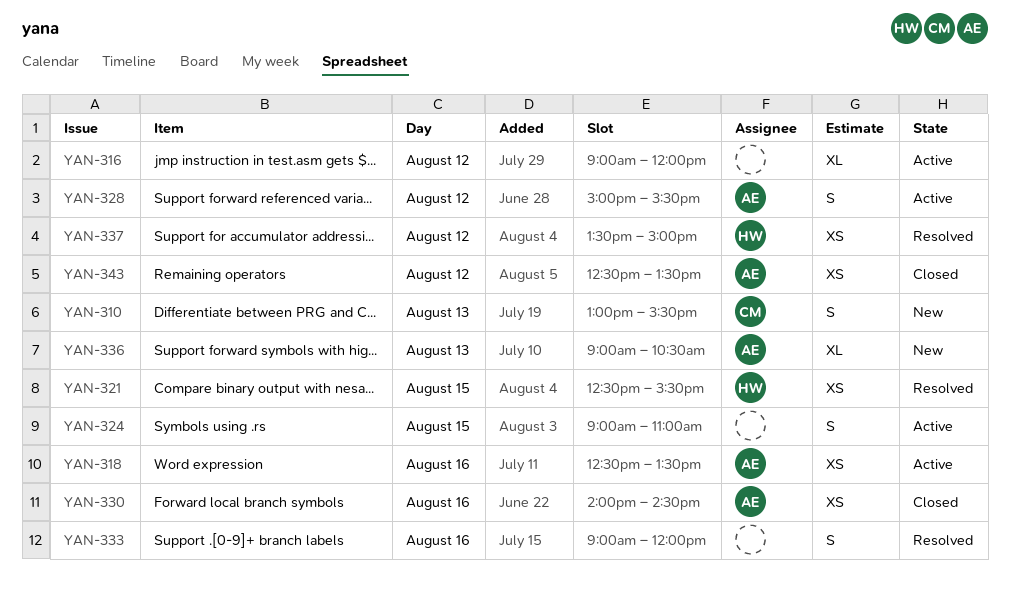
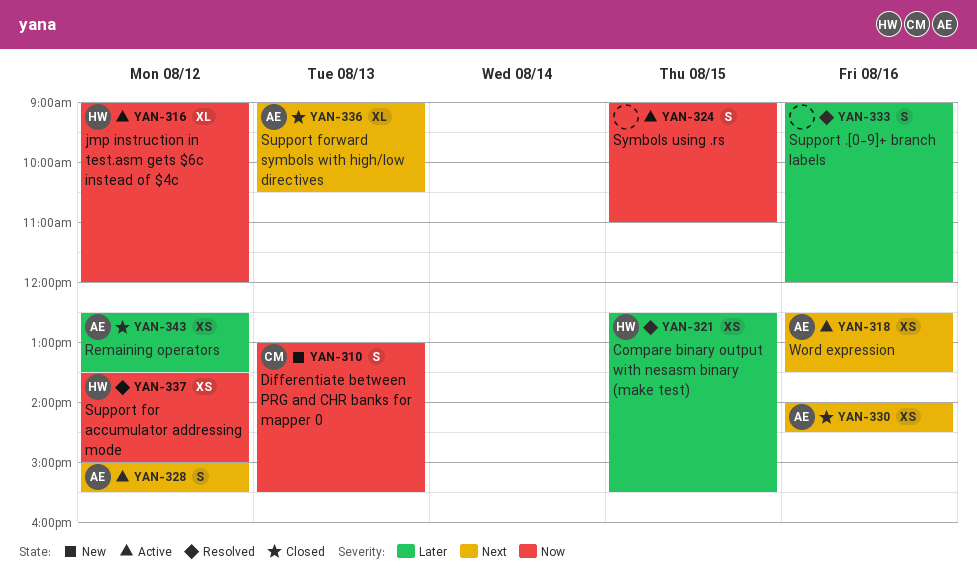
YAN-316, owner: none -> HW
YAN-336, status: New -> Closed

